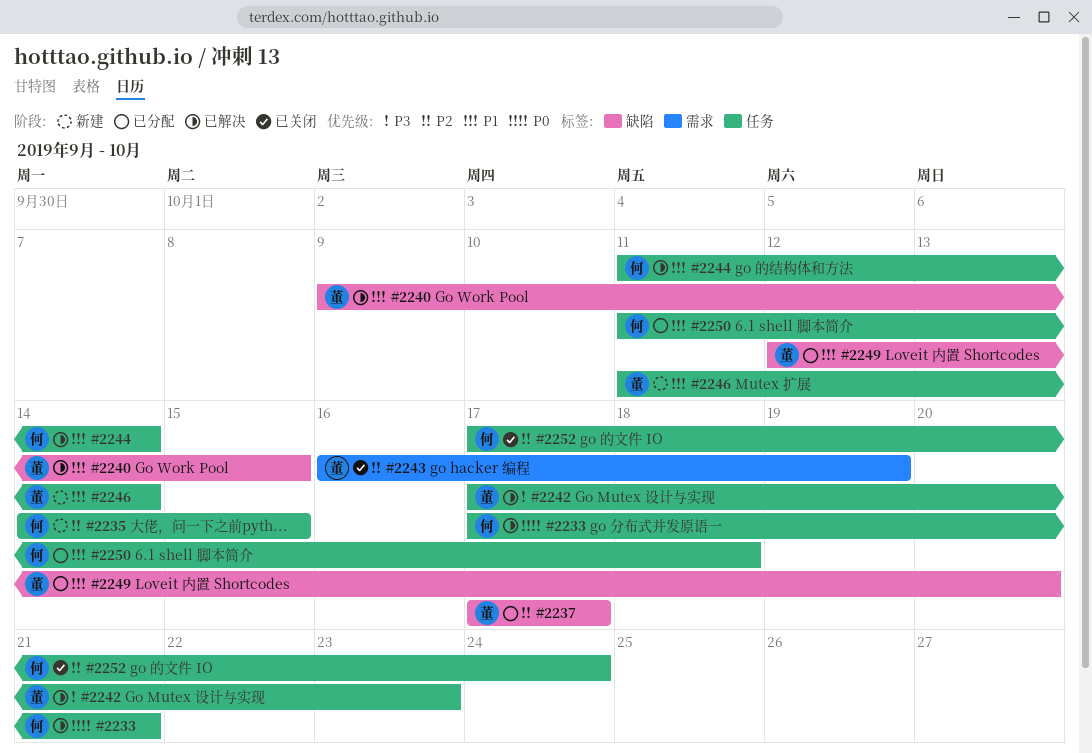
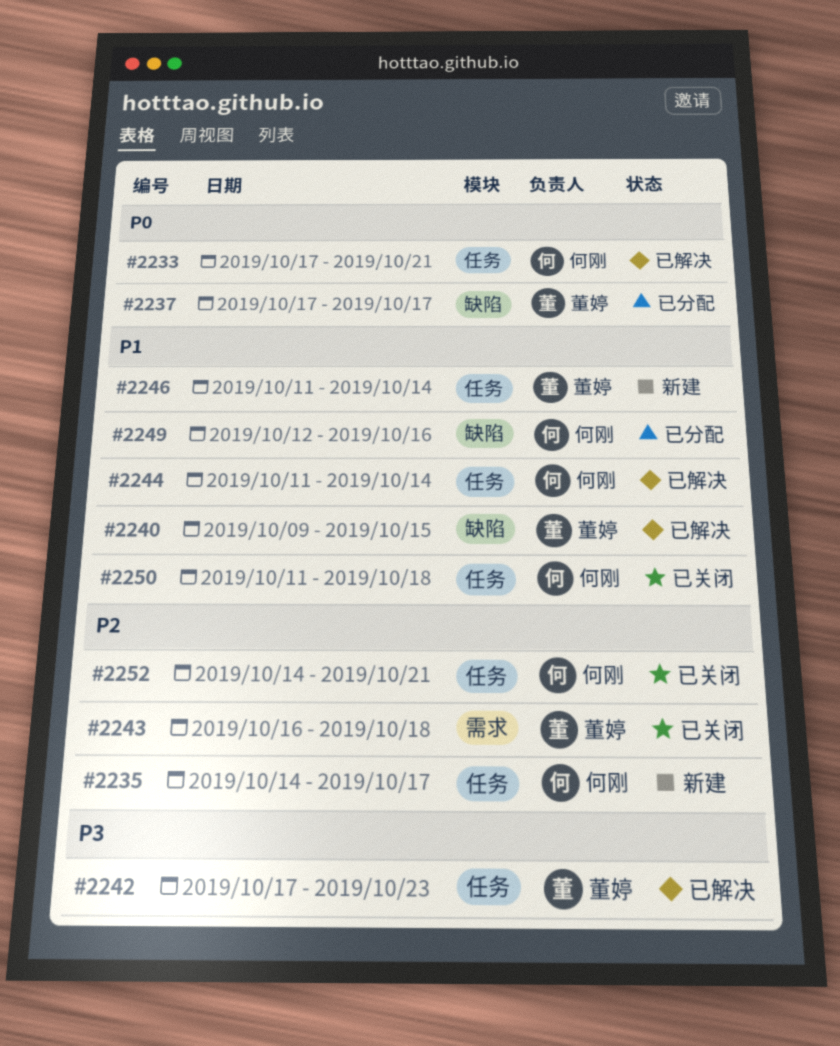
#2235, due: Oct 15 -> Oct 17
#2237, priority: P2 -> P0
#2243, due: Oct 19 -> Oct 18
#2249, owner: 董婷 -> 何刚
#2249, due: Oct 20 -> Oct 16
#2250, status: 已分配 -> 已关闭
#2252, start: Oct 17 -> Oct 14
#2252, due: Oct 24 -> Oct 21

